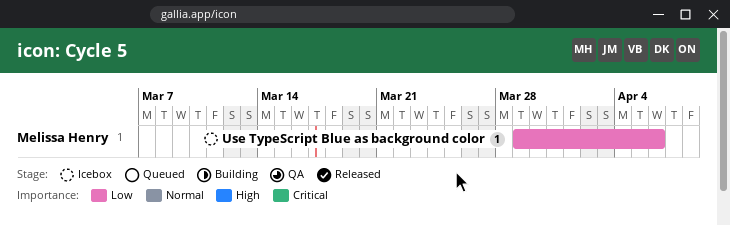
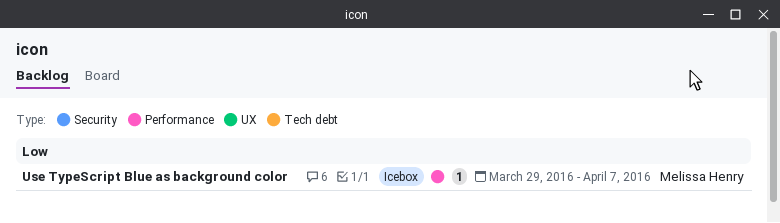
Use TypeScript Blue as background color, due: Apr 6 -> Apr 7

